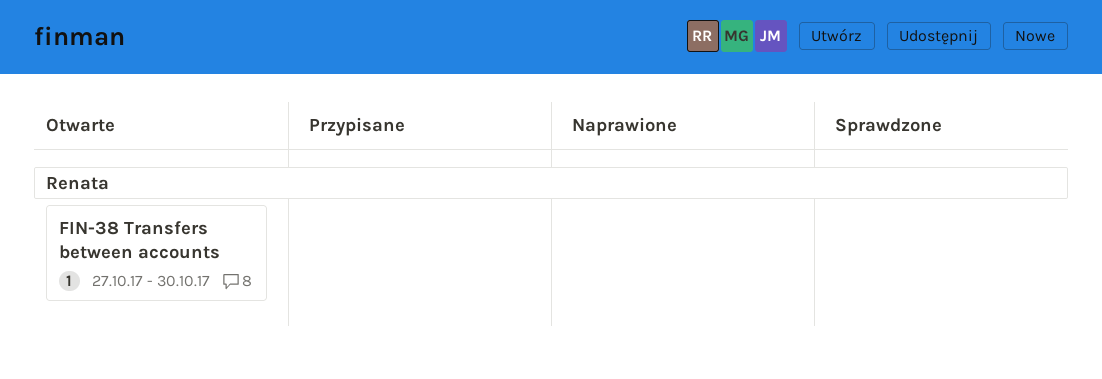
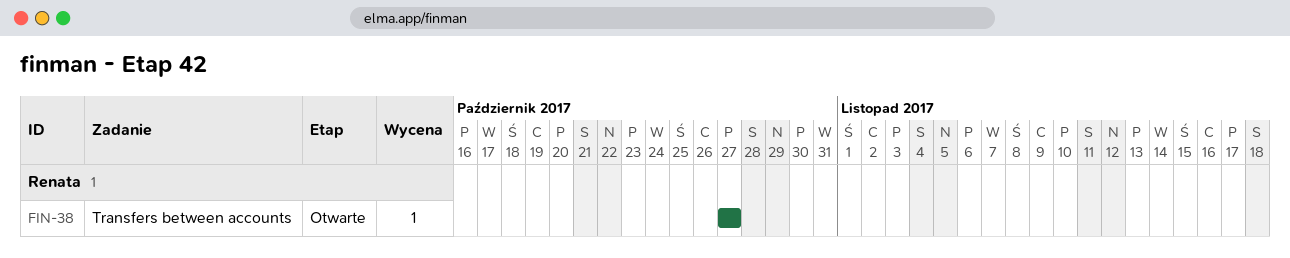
FIN-38, due: Oct 30 -> Oct 27

